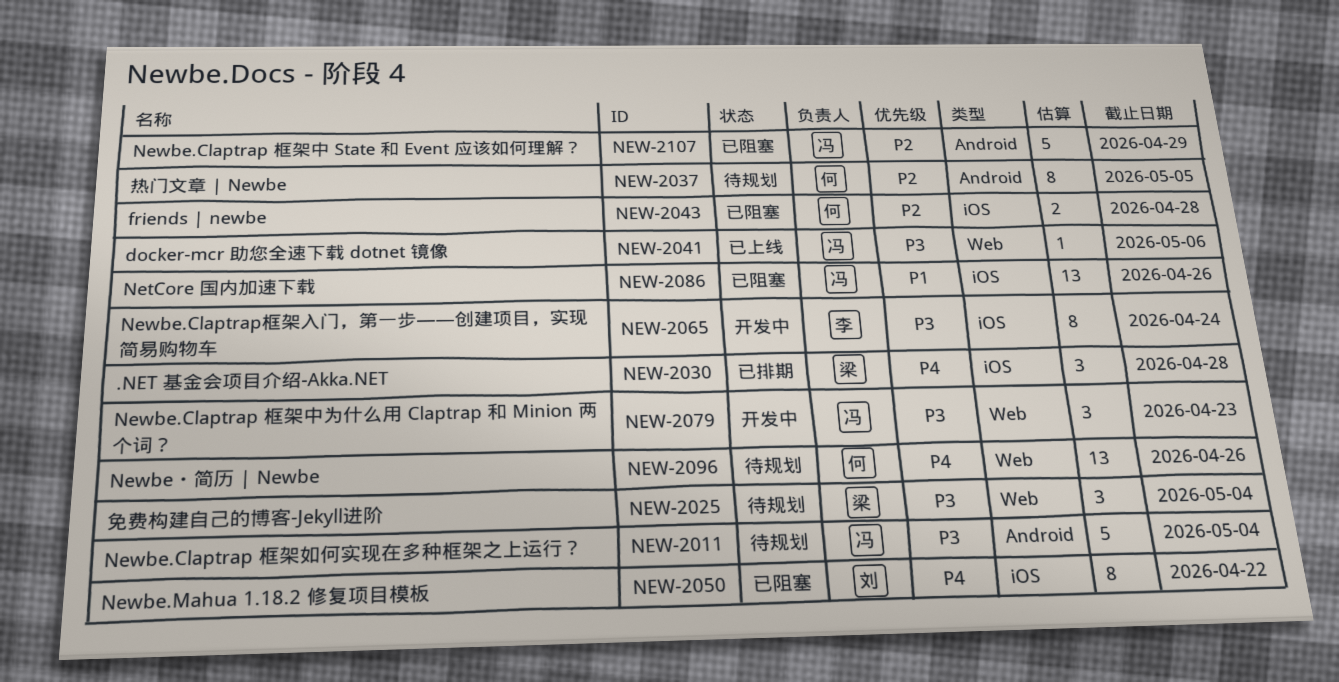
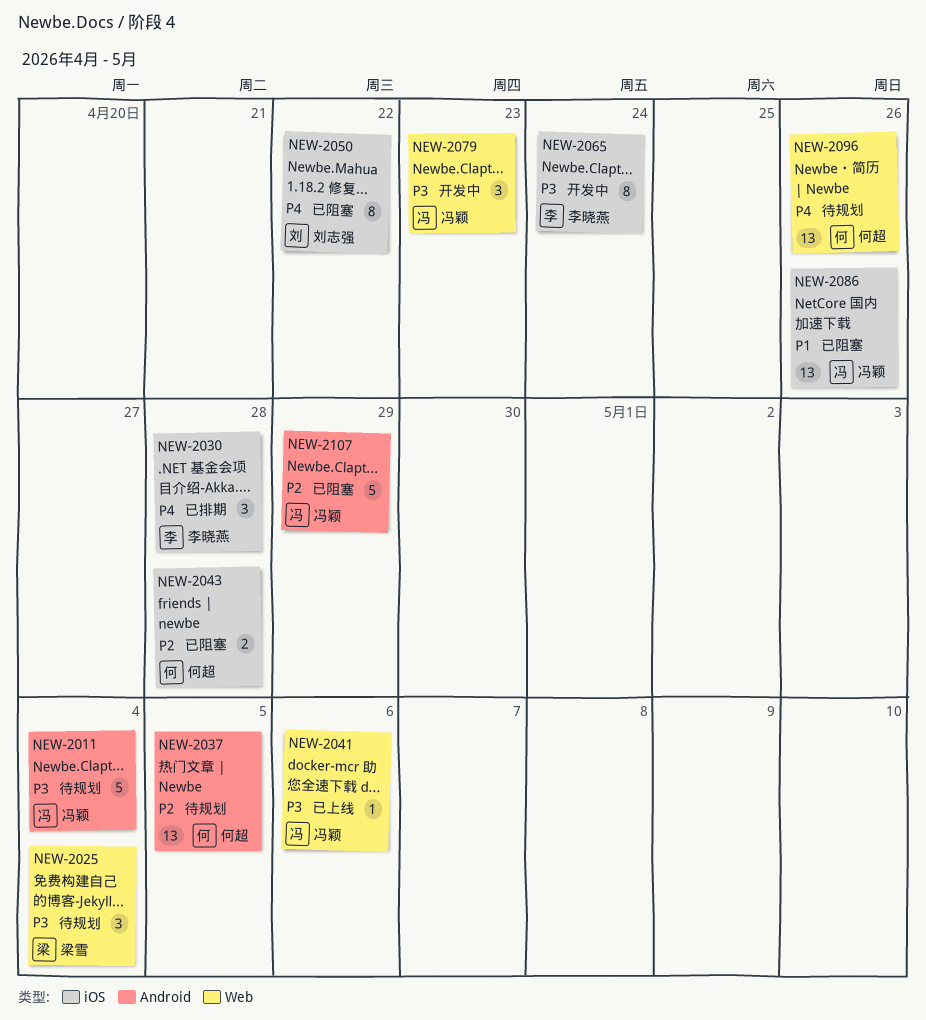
NEW-2030, owner: 梁雪 -> 李晓燕
NEW-2037, estimate: 8 -> 13

